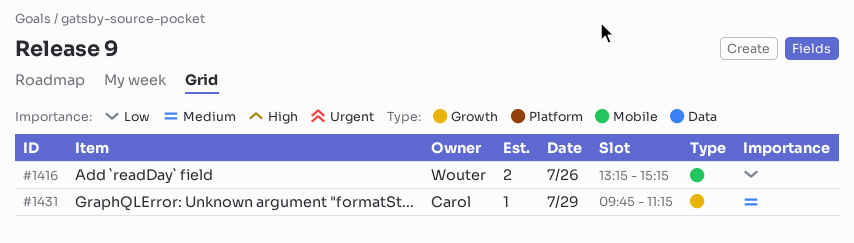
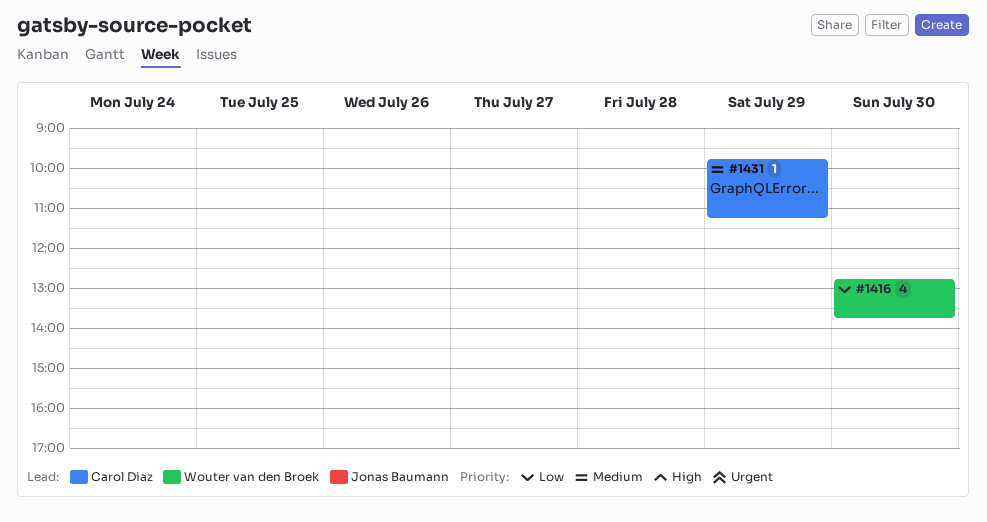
#1416, estimate: 2 -> 4
#1416, day: Jul 26 -> Jul 30
#1416, begins: 13:15 -> 12:45
#1416, ends: 15:15 -> 13:45

